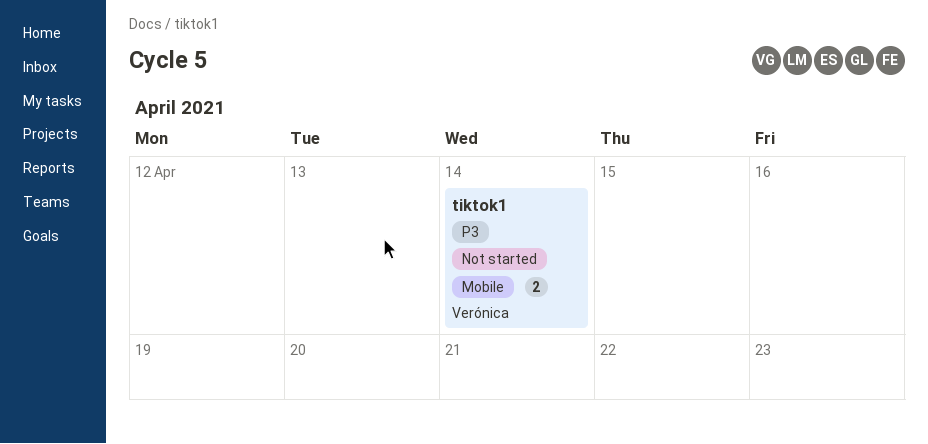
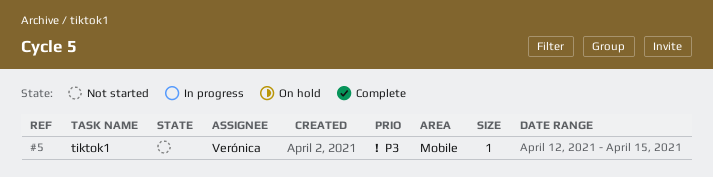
tiktok1, estimate: 2 -> 1
tiktok1, due: Apr 14 -> Apr 15

